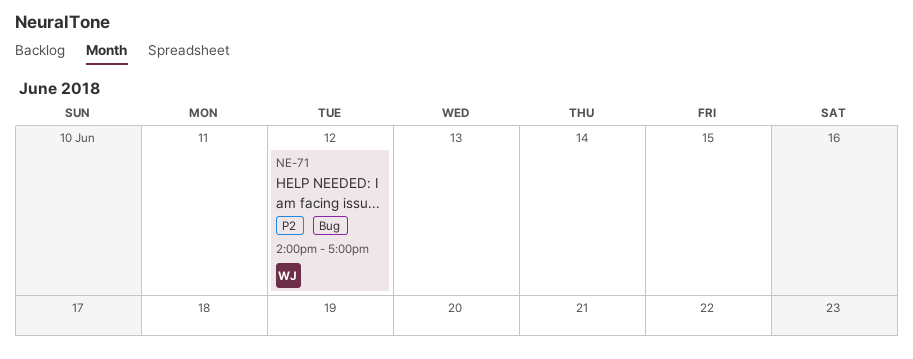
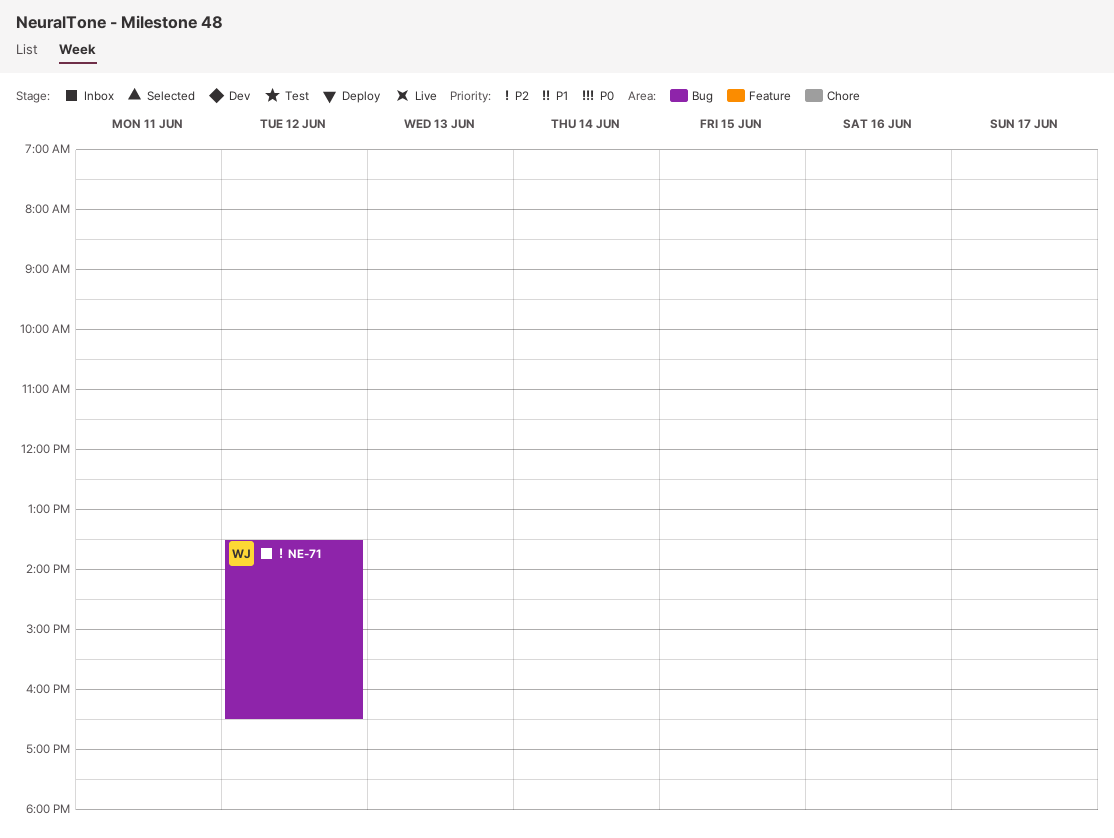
NE-71, begins: 14:00 -> 13:30
NE-71, ends: 17:00 -> 16:30

